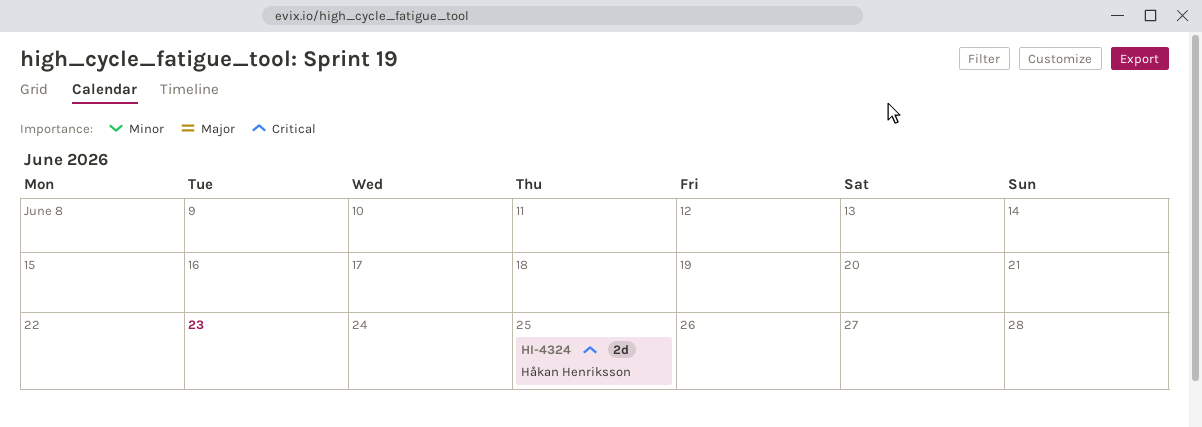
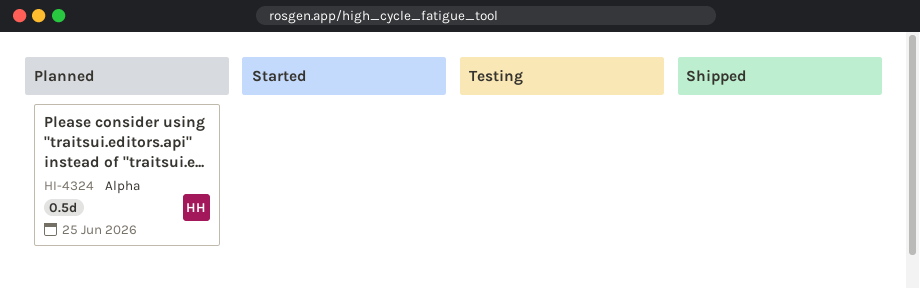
HI-4324, estimate: 2d -> 0.5d

